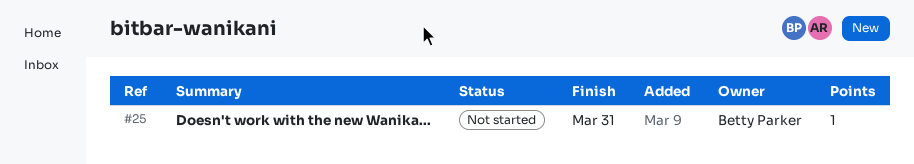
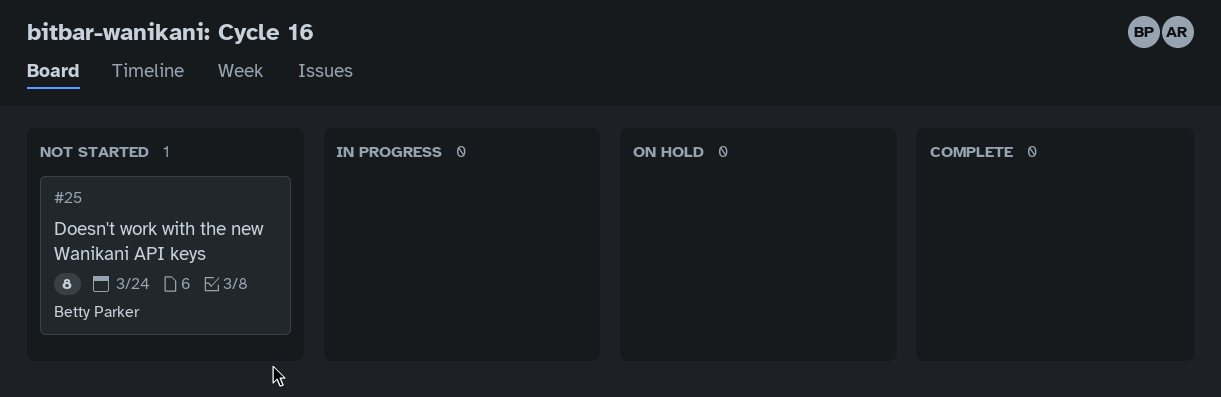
#25, estimate: 1 -> 8
#25, due: Mar 31 -> Mar 24

